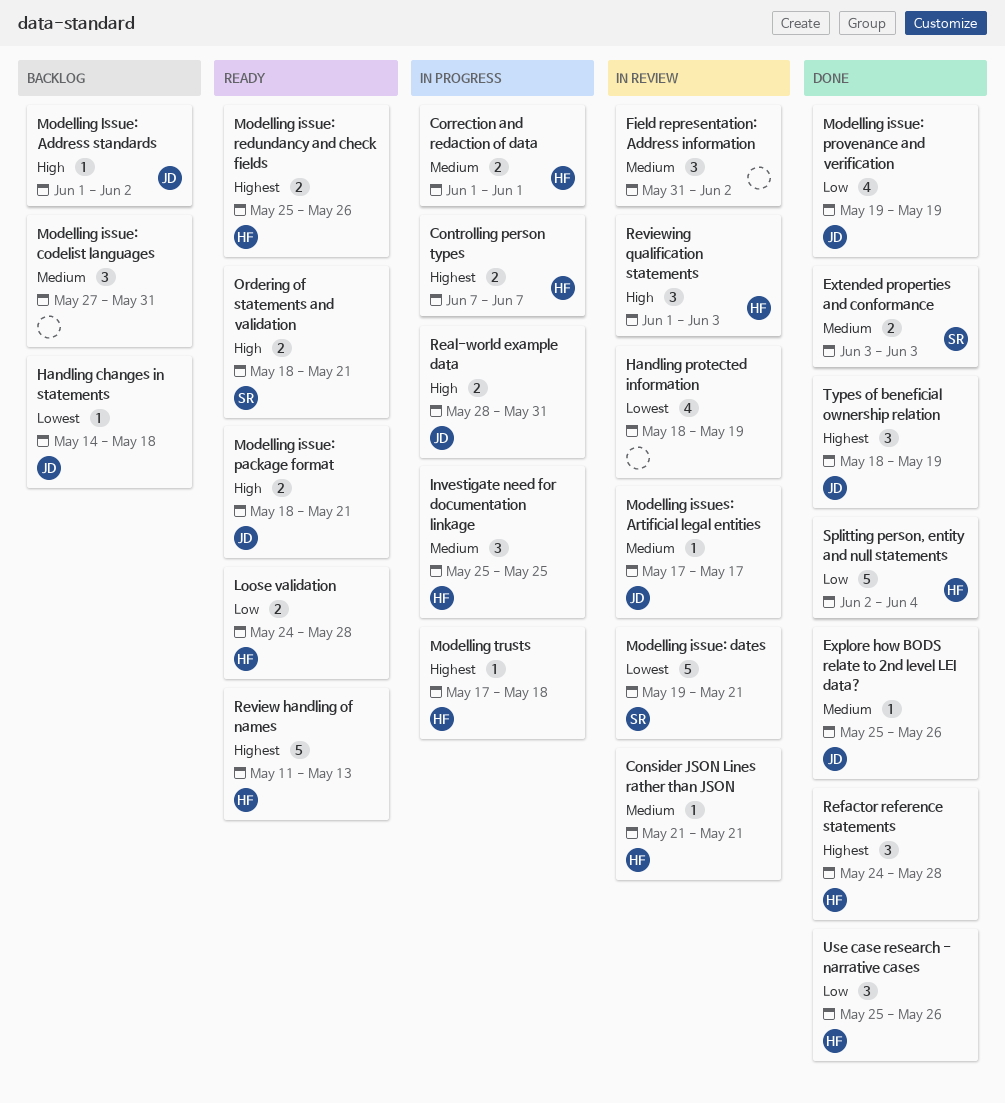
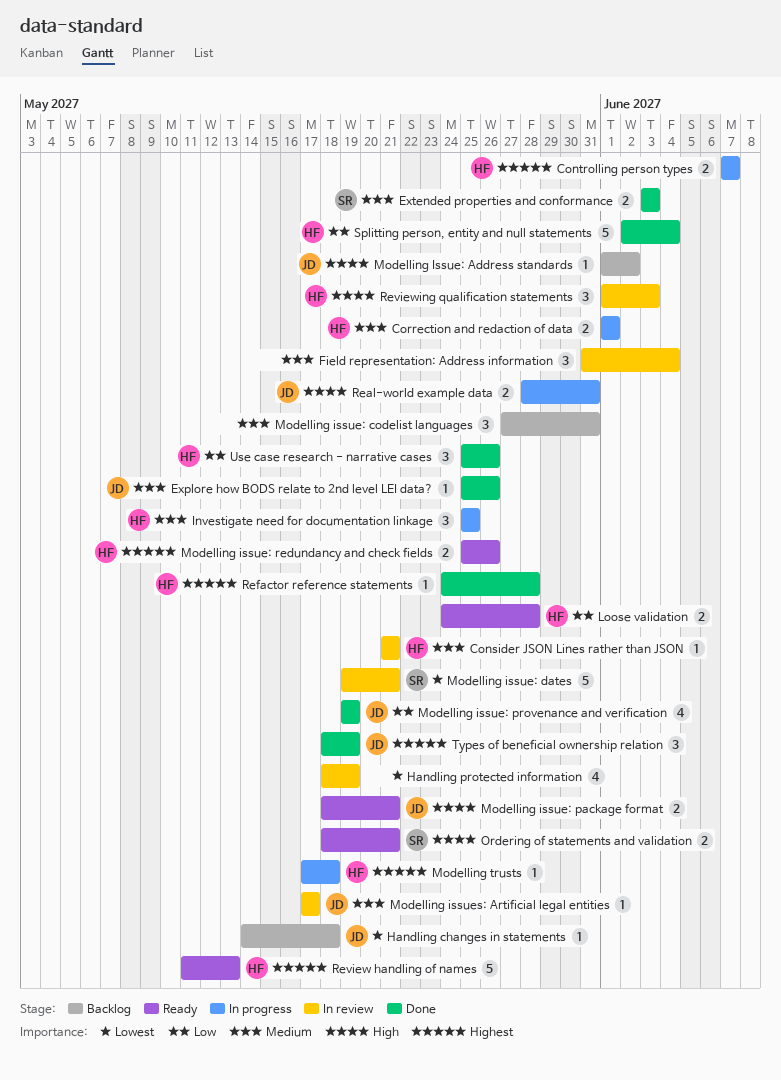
Field representation: Address information, due: Jun 2 -> Jun 4
Refactor reference statements, estimate: 3 -> 1

